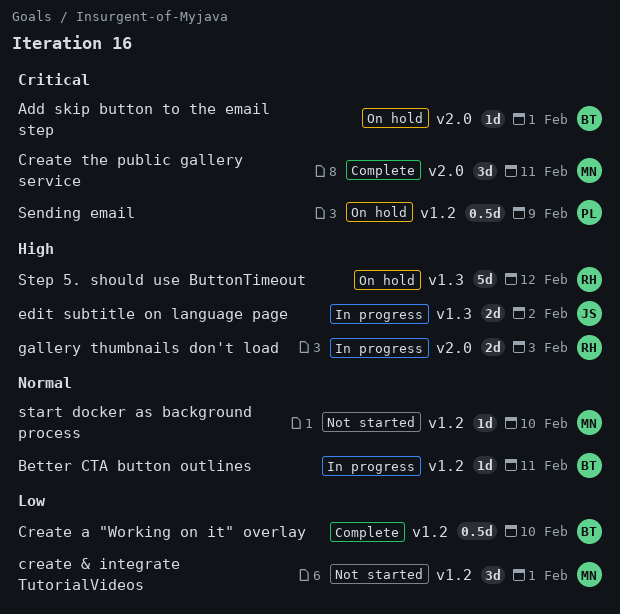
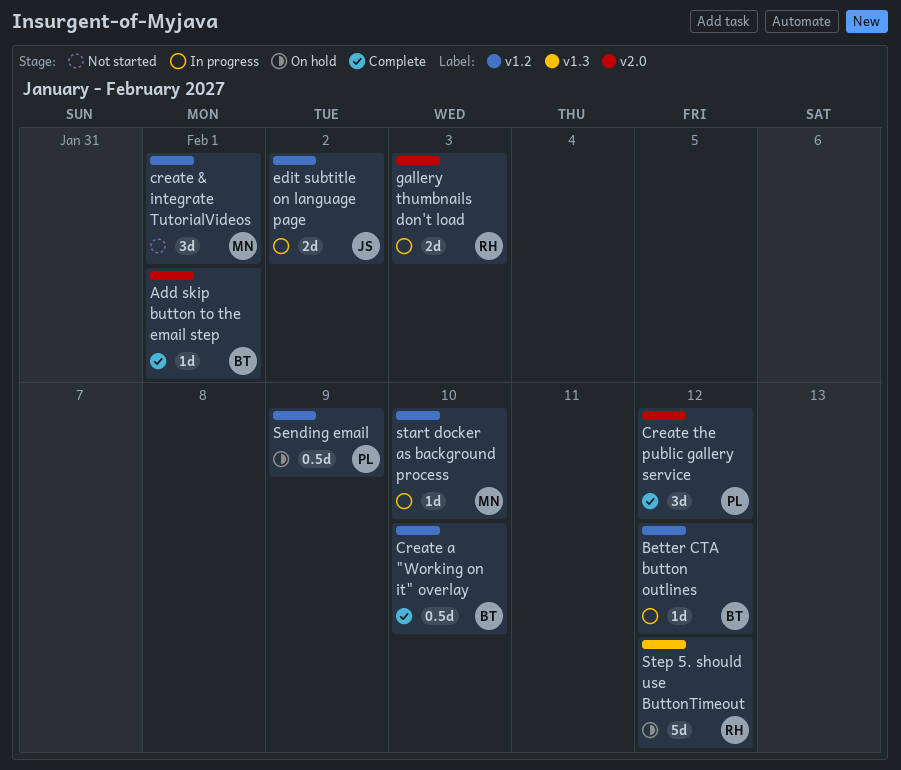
Add skip button to the email step, status: On hold -> Complete
Better CTA button outlines, due: Feb 11 -> Feb 12
Create the public gallery service, owner: MN -> PL
Create the public gallery service, due: Feb 11 -> Feb 12
edit subtitle on language page, label: v1.3 -> v1.2
start docker as background process, status: Not started -> In progress

